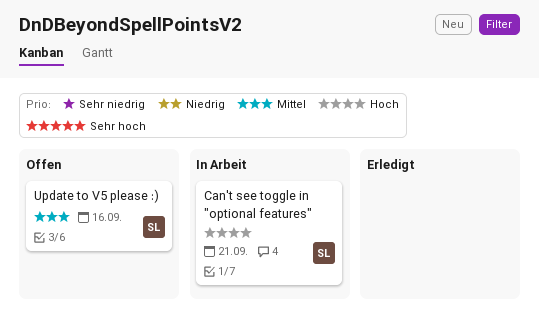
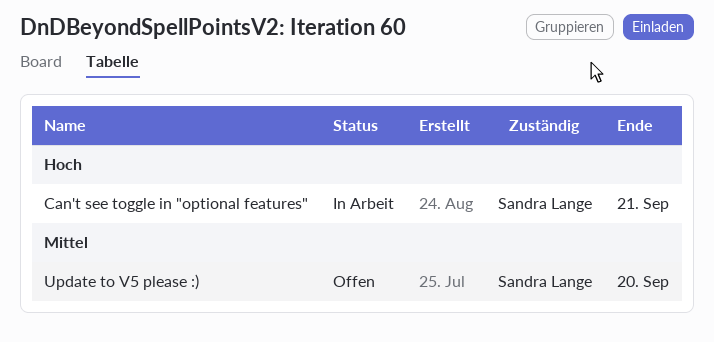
Update to V5 please :), due: Sep 16 -> Sep 20

